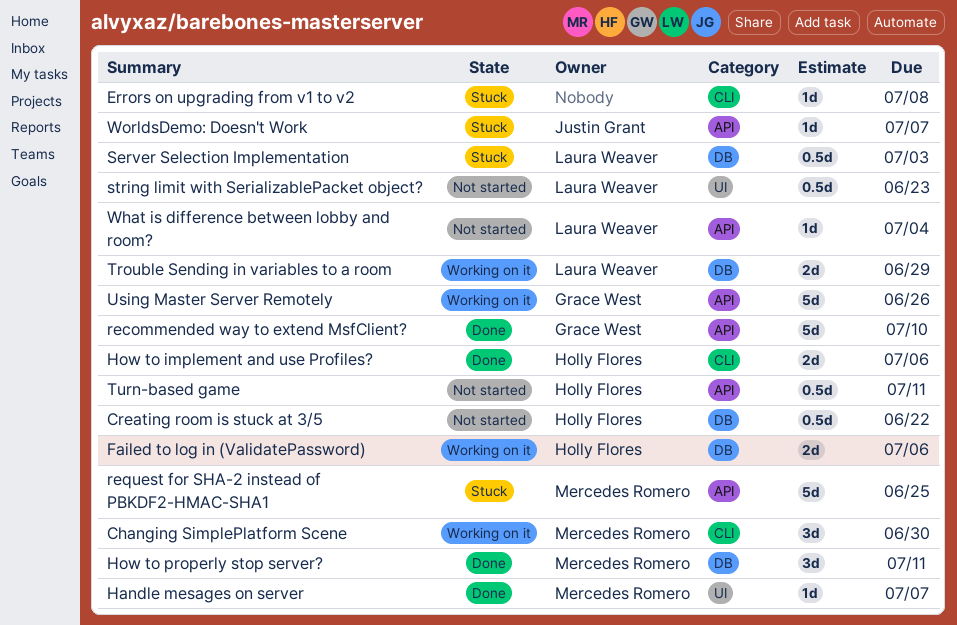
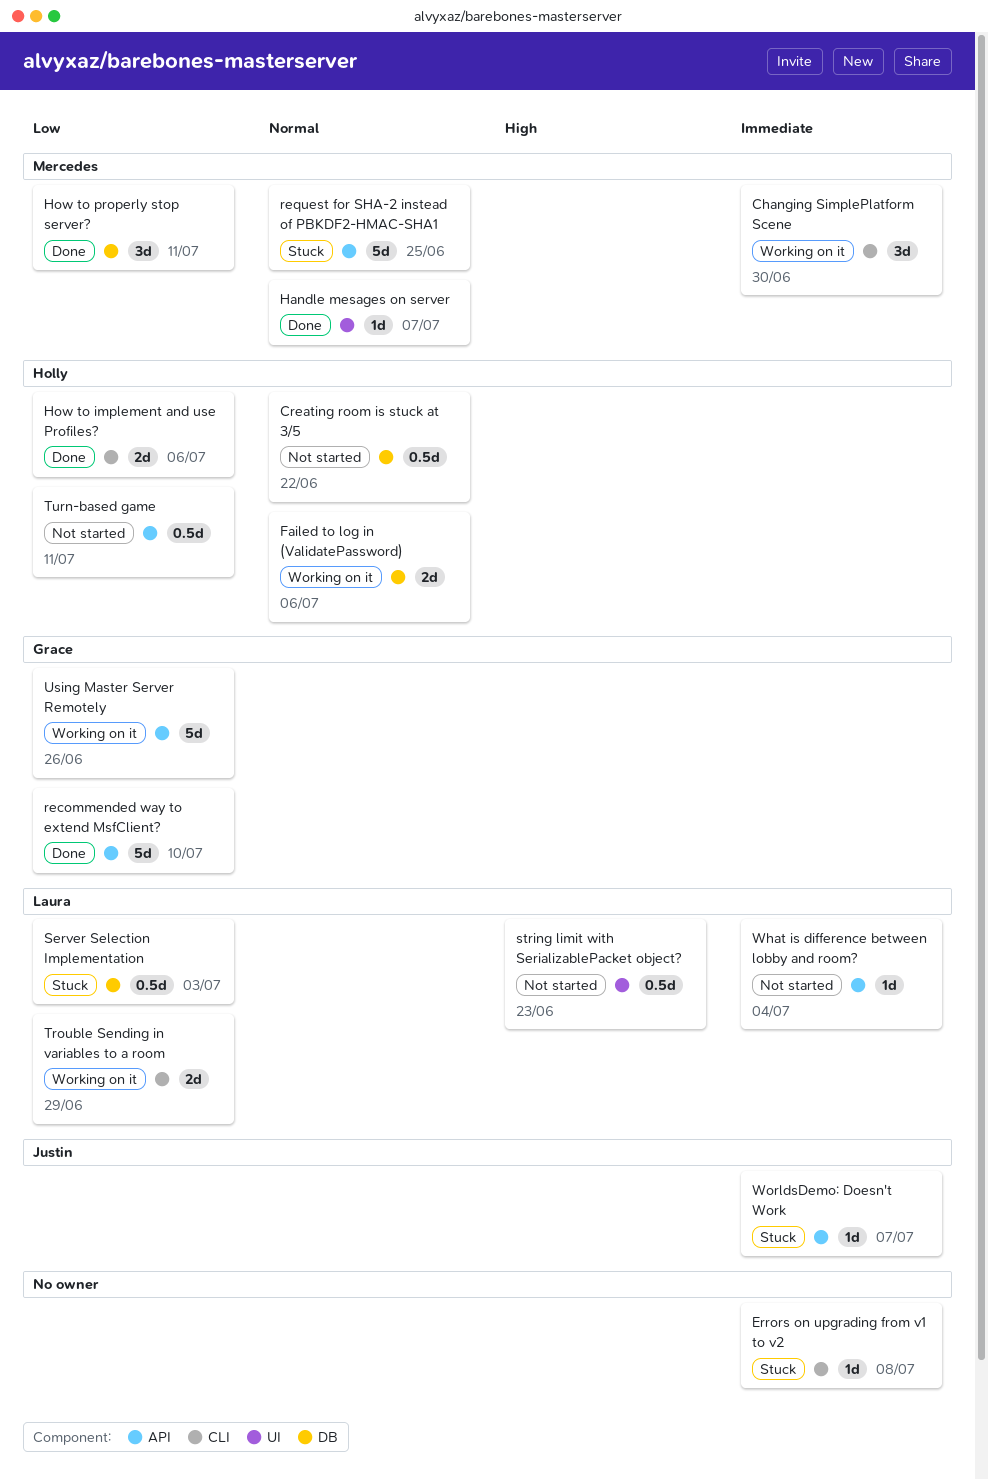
Trouble Sending in variables to a room, label: DB -> CLI

